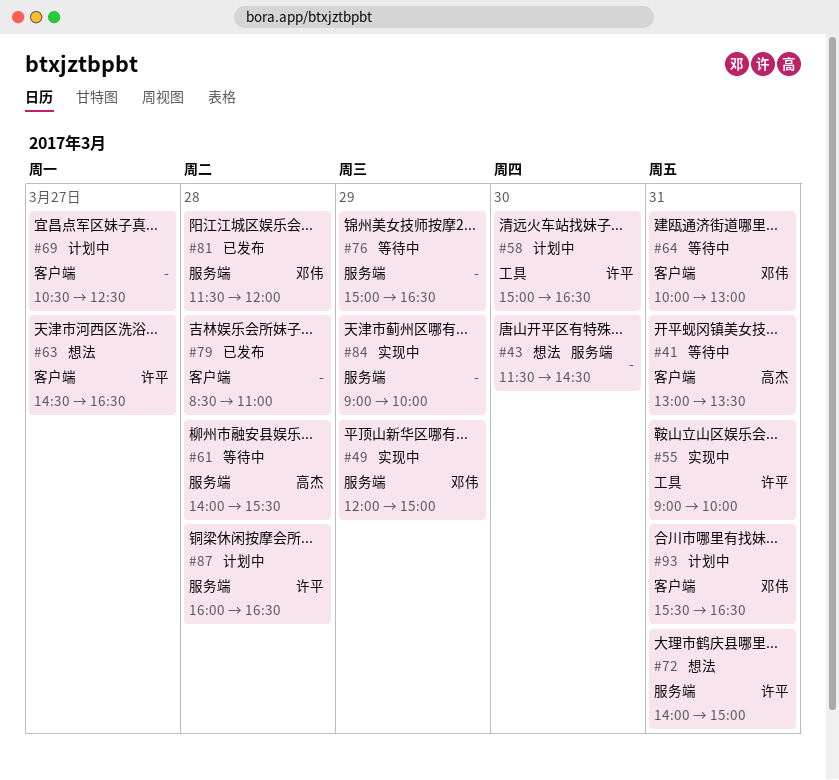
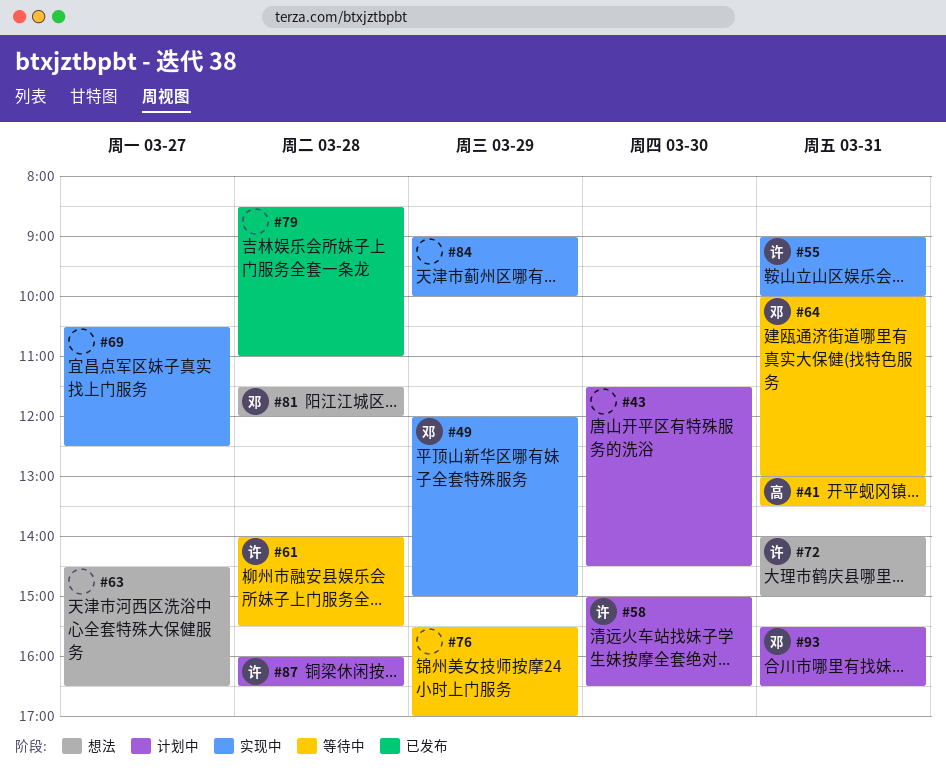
#43, status: 想法 -> 计划中
#61, owner: 高杰 -> 许平
#63, owner: 许平 -> none
#69, status: 计划中 -> 实现中
#76, begins: 15:00 -> 15:30
#76, ends: 16:30 -> 17:00
#81, status: 已发布 -> 想法

